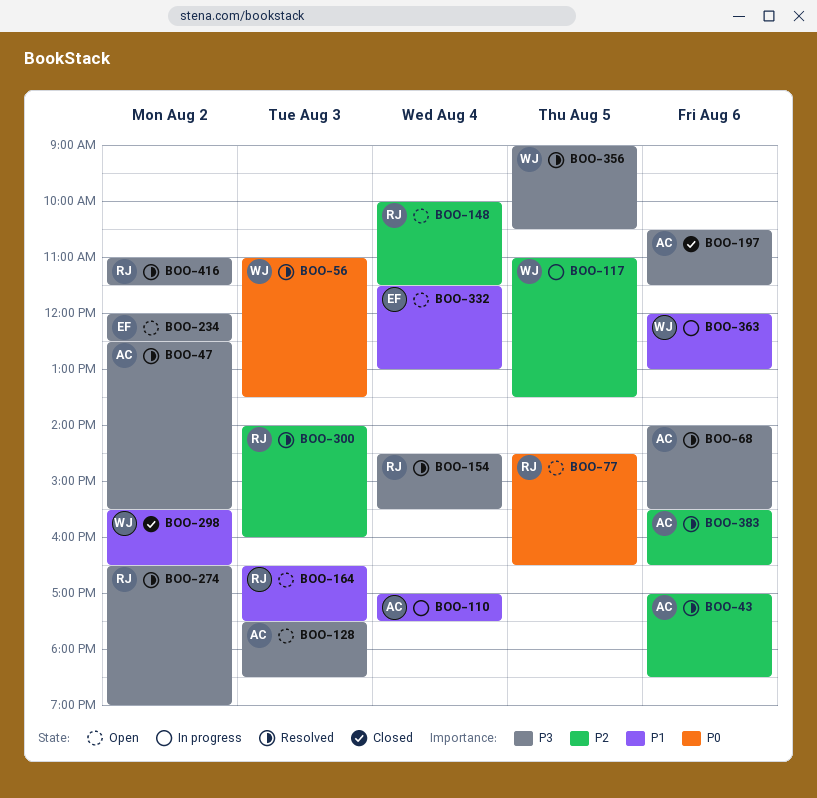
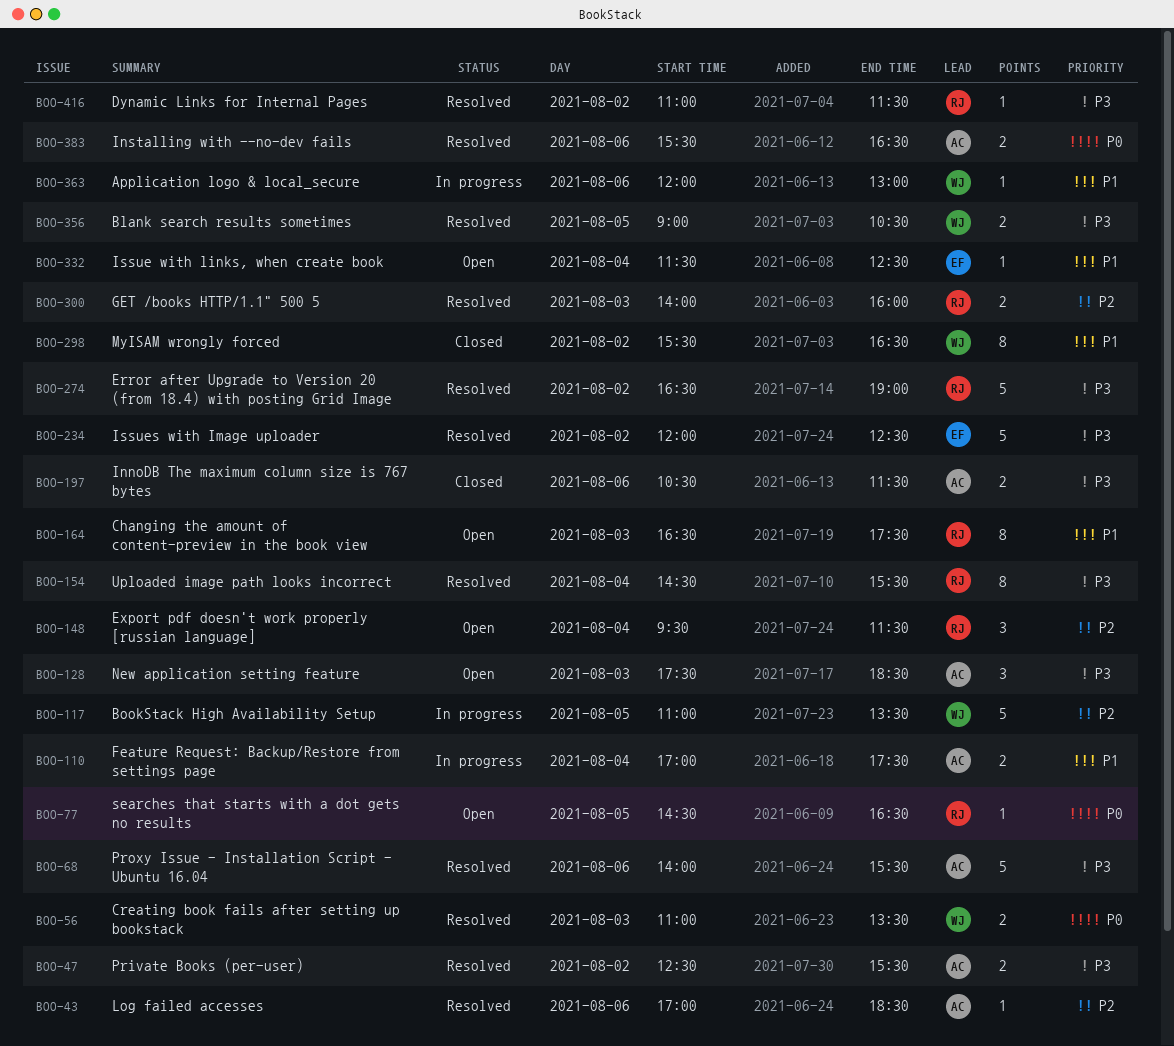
BOO-148, begins: 10:00 -> 09:30
BOO-234, status: Open -> Resolved
BOO-332, ends: 13:00 -> 12:30
BOO-383, priority: P2 -> P0

